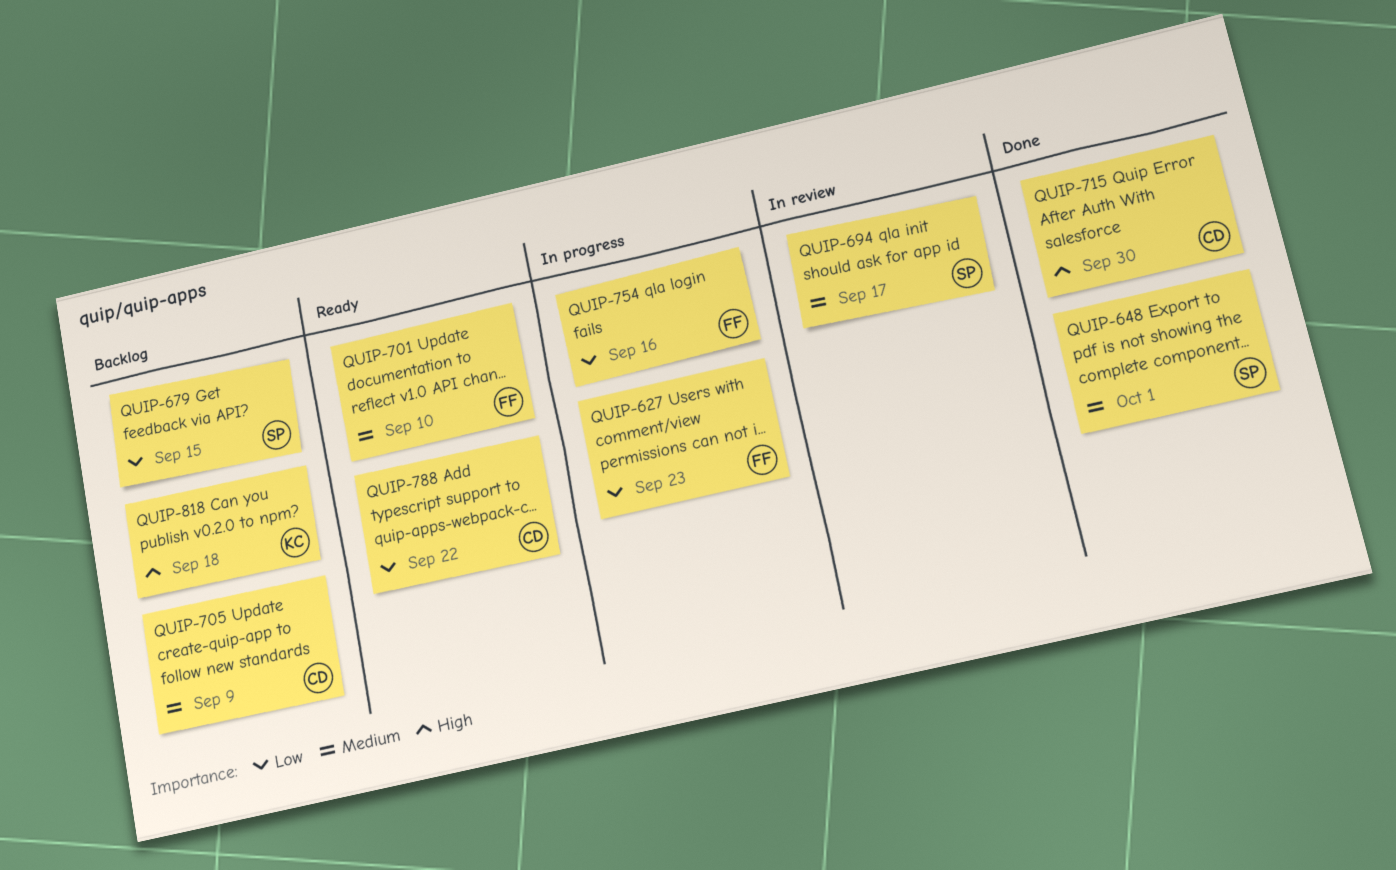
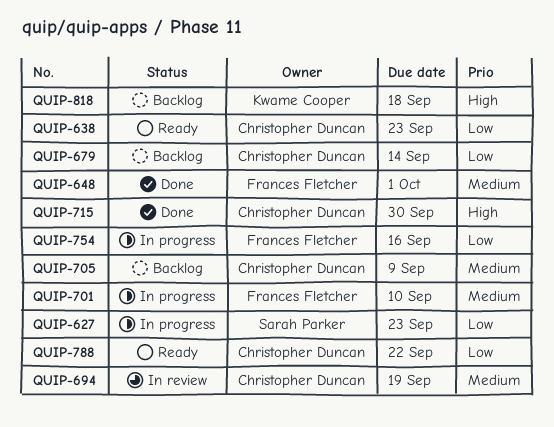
QUIP-627, owner: Frances Fletcher -> Sarah Parker
QUIP-638: none -> present
QUIP-648, owner: Sarah Parker -> Frances Fletcher
QUIP-679, owner: Sarah Parker -> Christopher Duncan
QUIP-679, due: Sep 15 -> Sep 14
QUIP-694, owner: Sarah Parker -> Christopher Duncan
QUIP-694, due: Sep 17 -> Sep 19
QUIP-701, status: Ready -> In progress

